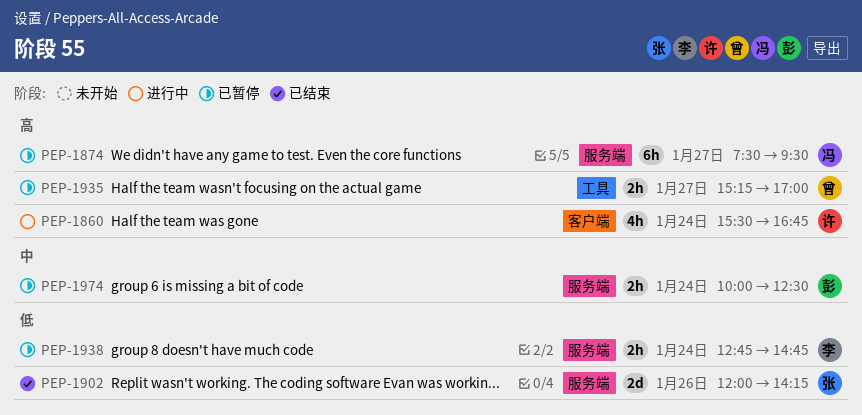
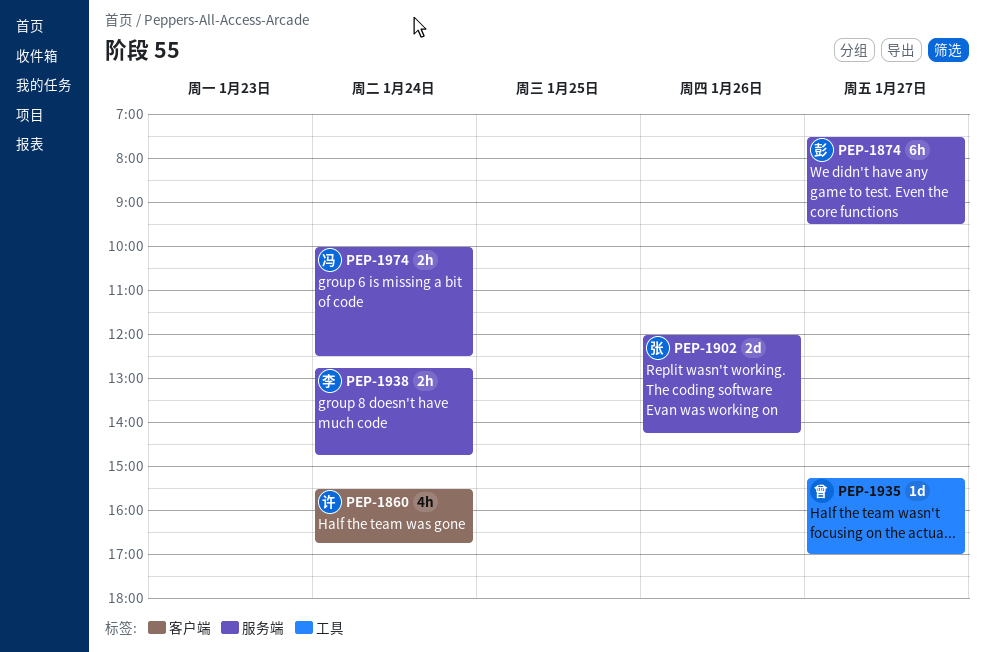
PEP-1874, owner: 冯 -> 彭
PEP-1935, estimate: 2h -> 1d
PEP-1974, owner: 彭 -> 冯

